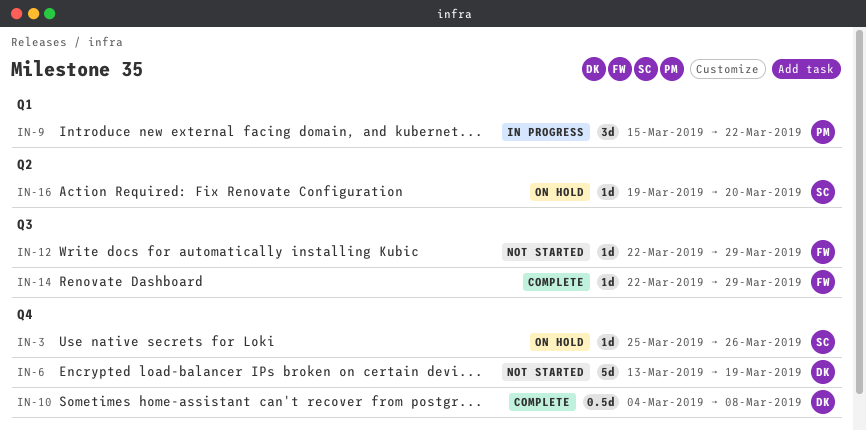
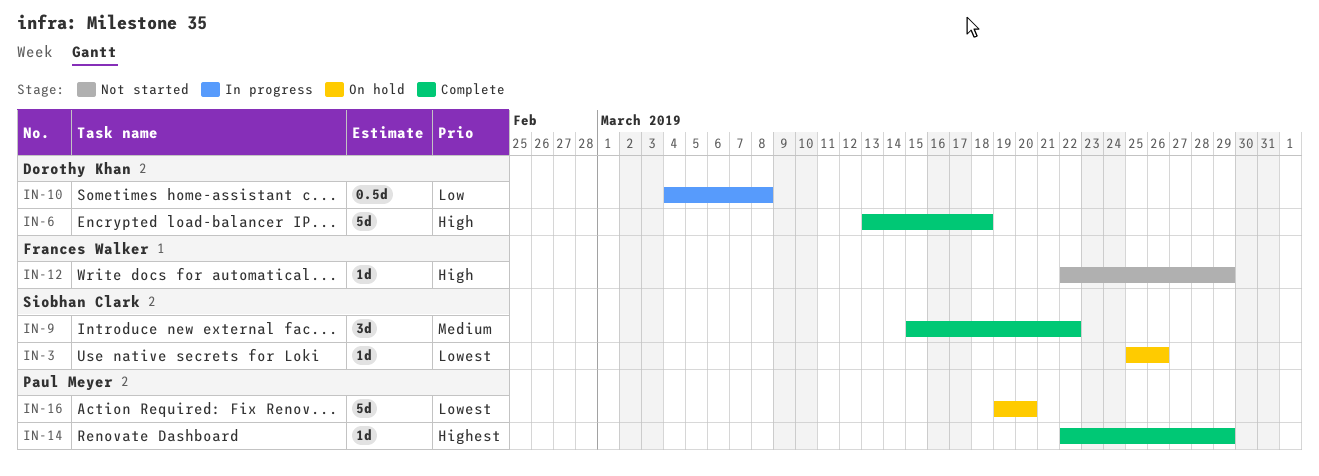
IN-6, status: Not started -> Complete
IN-6, due: Mar 19 -> Mar 18
IN-9, status: In progress -> Complete
IN-9, owner: Paul Meyer -> Siobhan Clark
IN-10, status: Complete -> In progress
IN-14, owner: Frances Walker -> Paul Meyer
IN-16, owner: Siobhan Clark -> Paul Meyer
IN-16, estimate: 1d -> 5d

